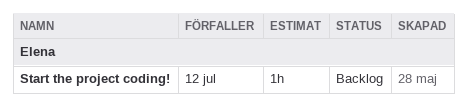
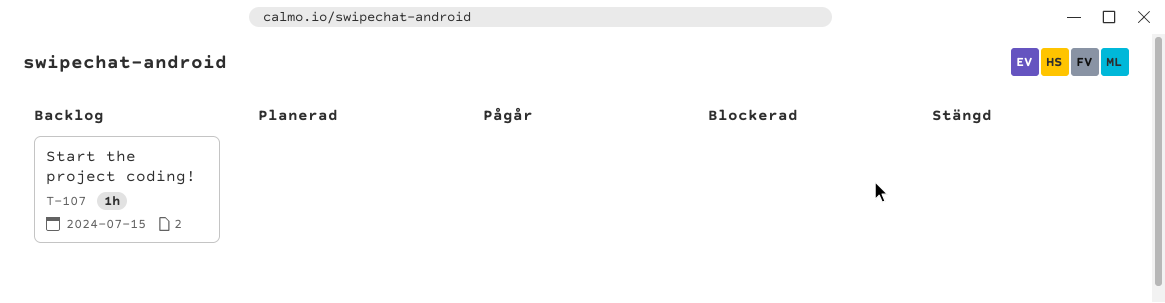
Start the project coding!, due: Jul 12 -> Jul 15

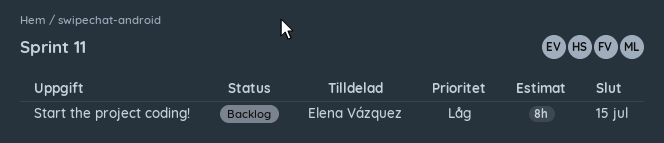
Start the project coding!, estimate: 1h -> 8h

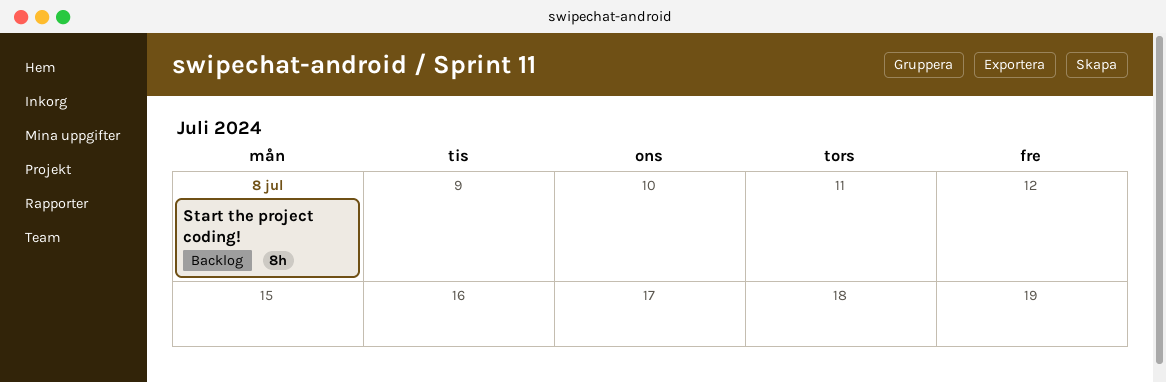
Start the project coding!, due: Jul 15 -> Jul 8

